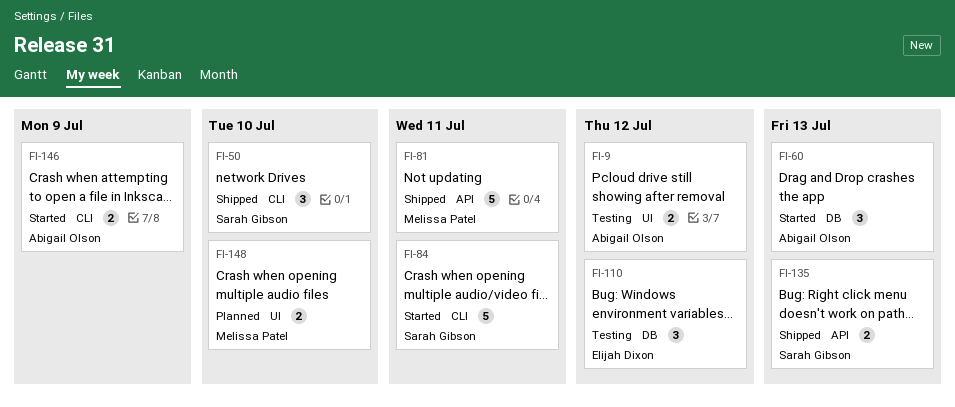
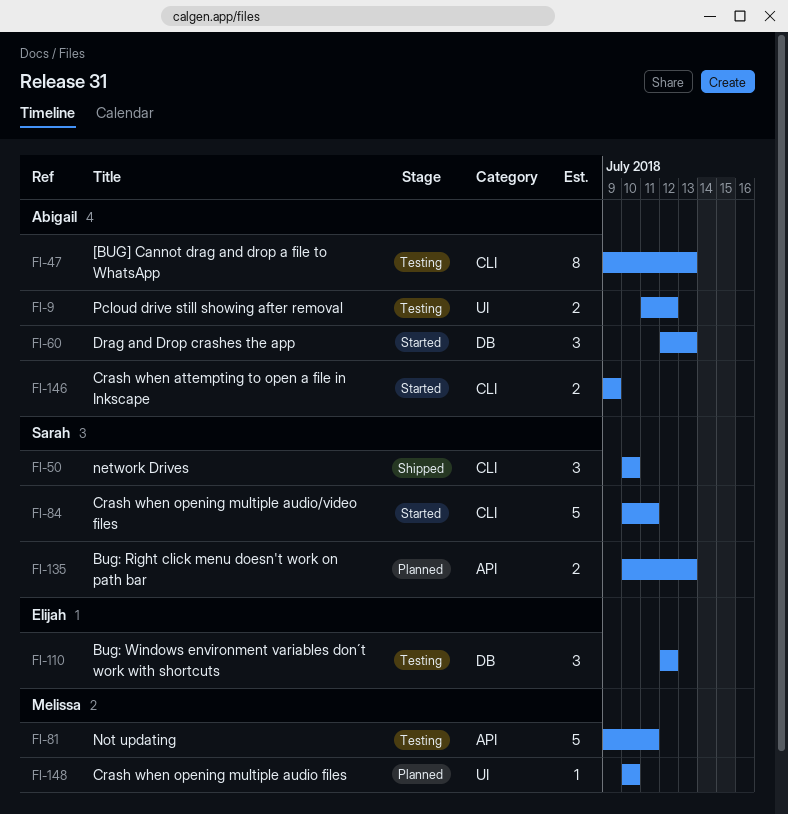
FI-47: none -> present
FI-81, status: Shipped -> Testing
FI-135, status: Shipped -> Planned
FI-148, estimate: 2 -> 1

